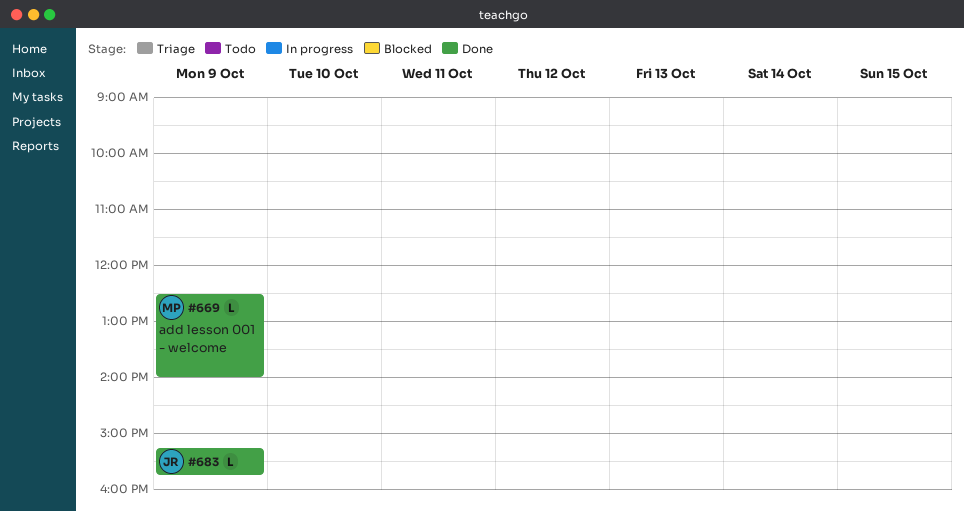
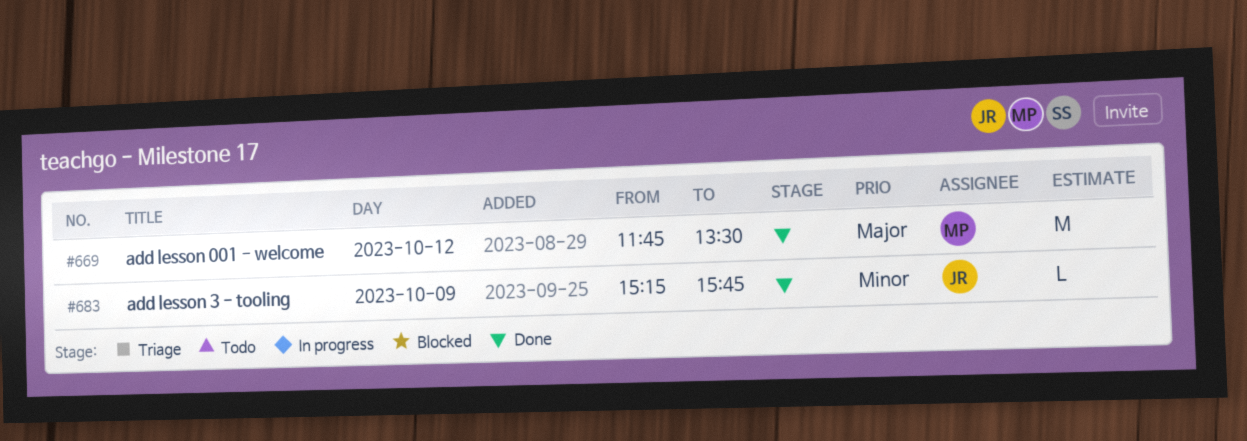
#669, estimate: L -> M
#669, day: Oct 9 -> Oct 12
#669, begins: 12:30 -> 11:45
#669, ends: 14:00 -> 13:30

